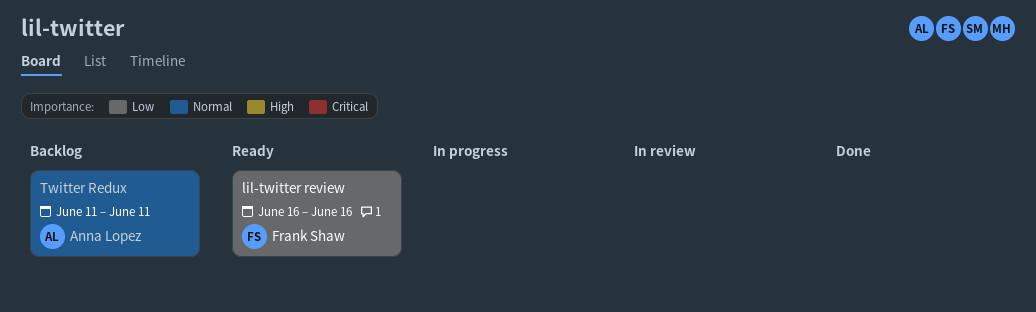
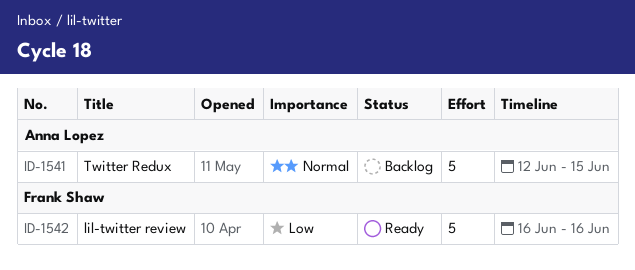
Twitter Redux, start: Jun 11 -> Jun 12
Twitter Redux, due: Jun 11 -> Jun 15

